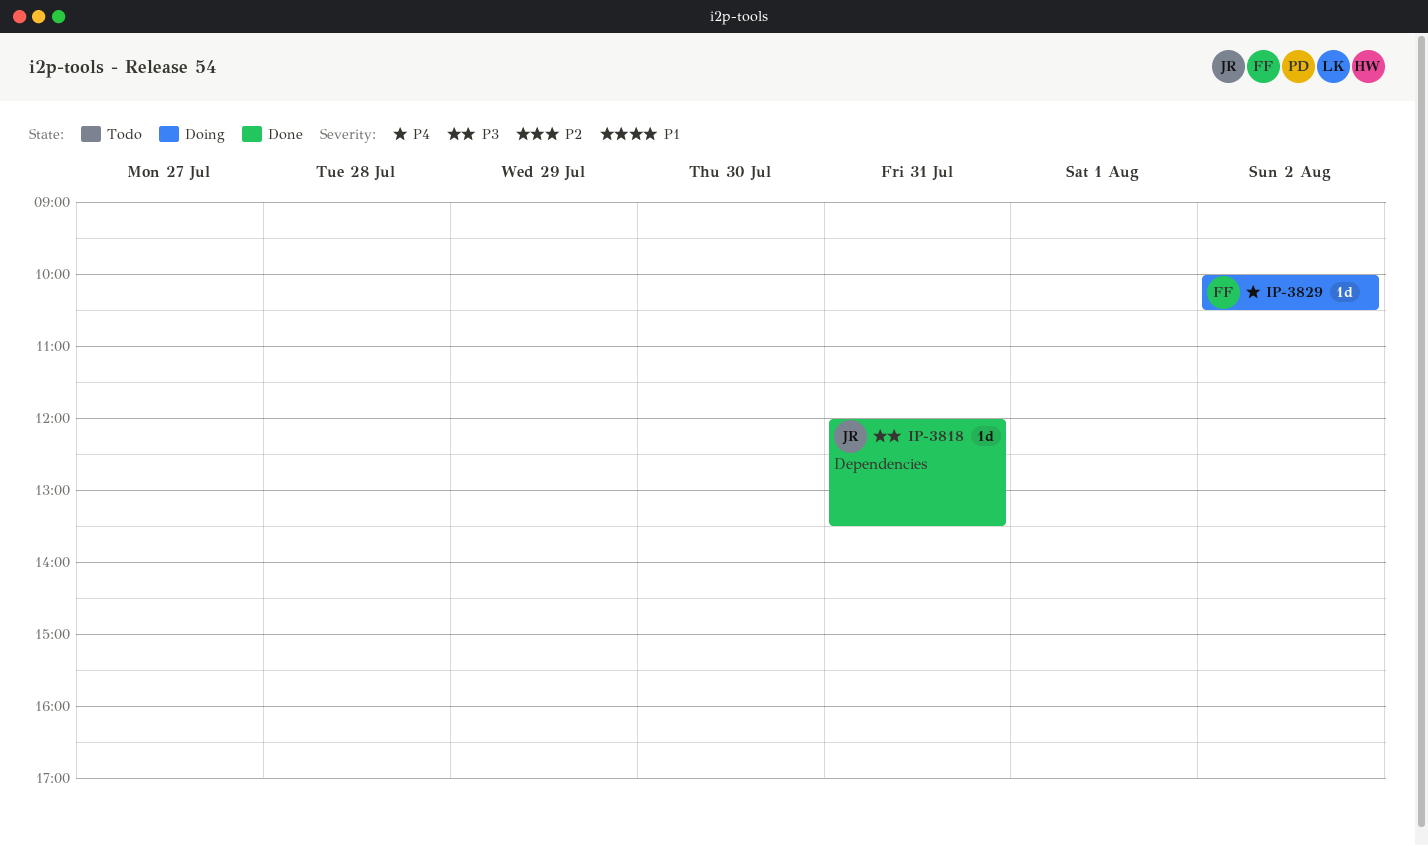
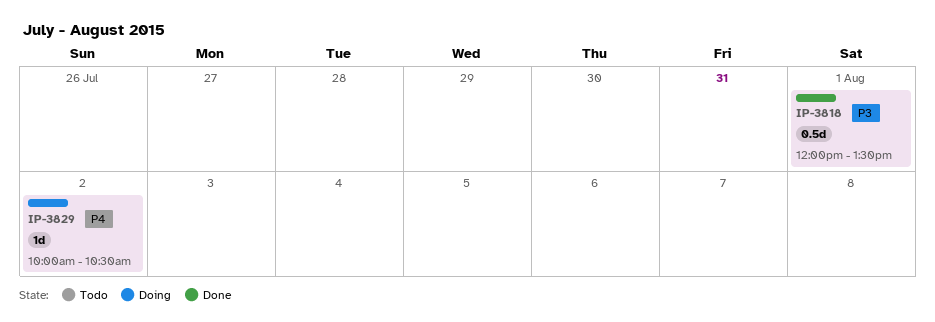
IP-3818, estimate: 1d -> 0.5d
IP-3818, day: Jul 31 -> Aug 1

